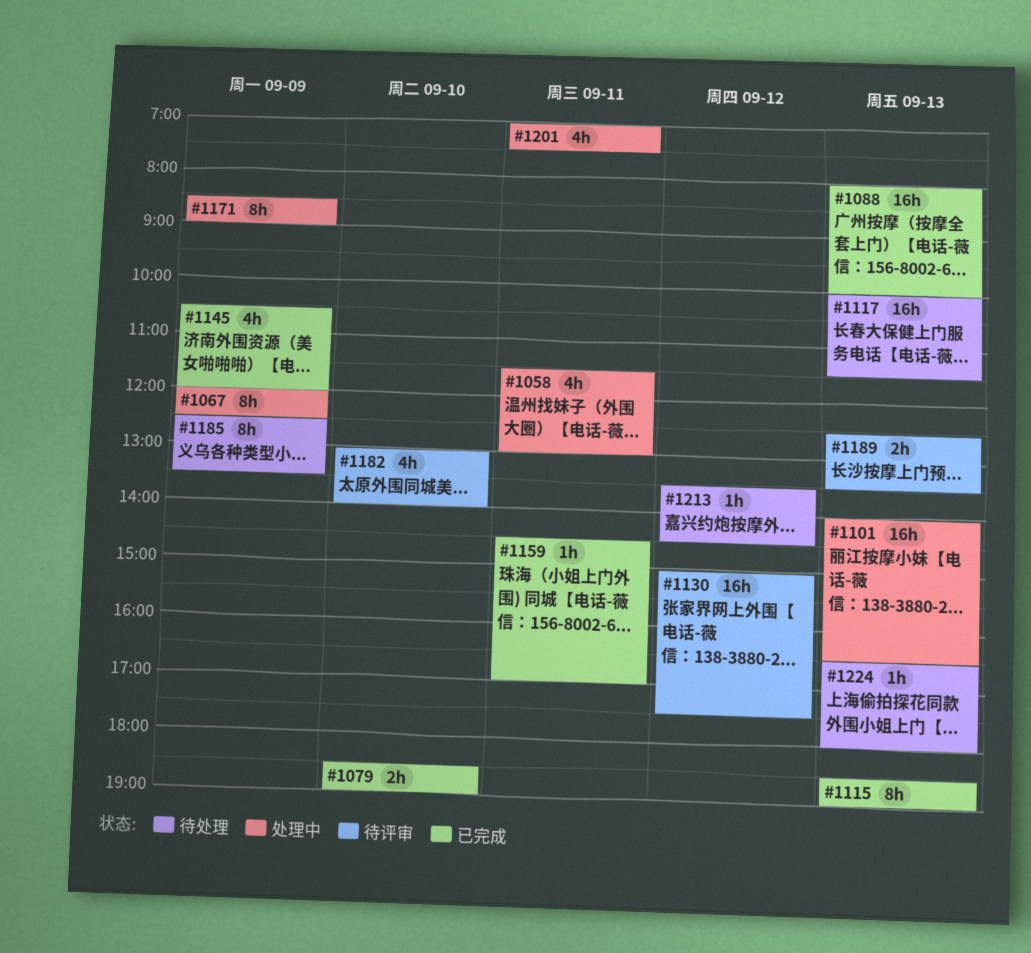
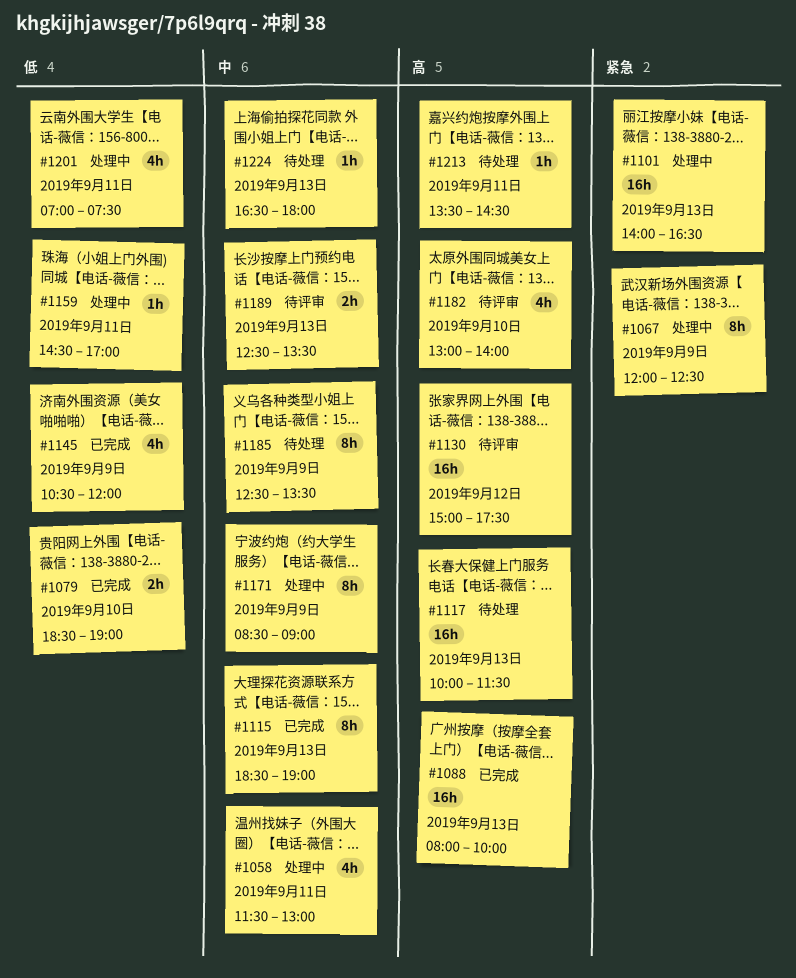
#1159, status: 已完成 -> 处理中
#1213, day: Sep 12 -> Sep 11

